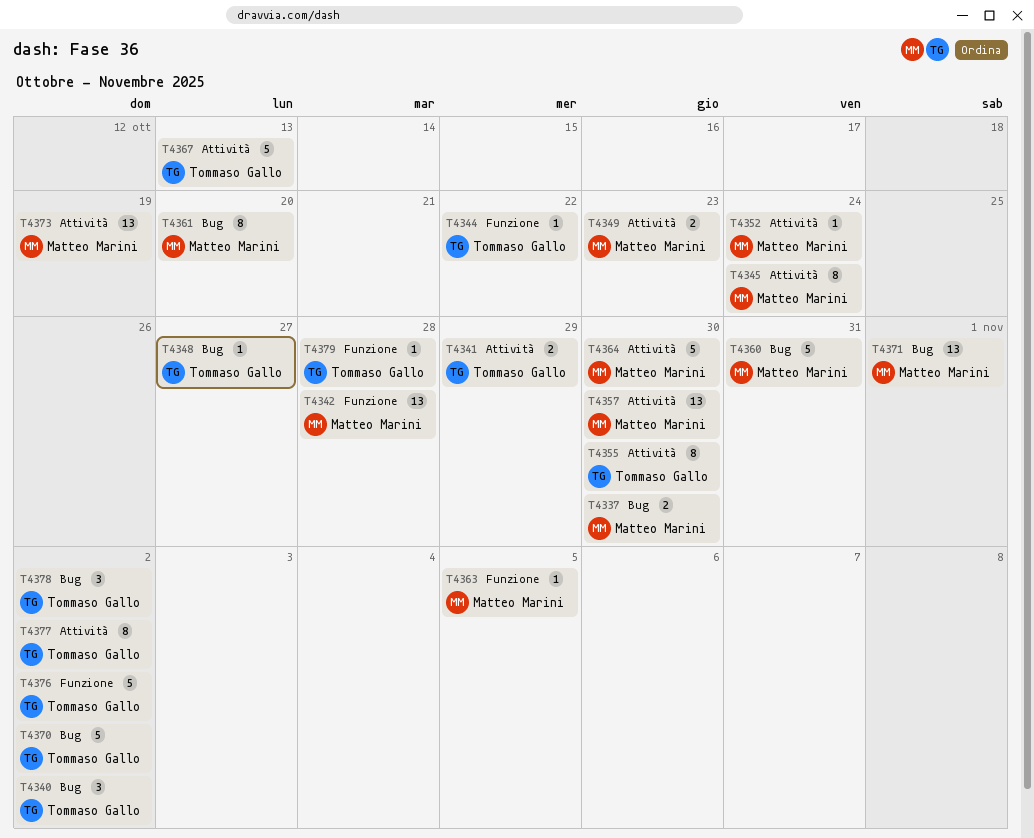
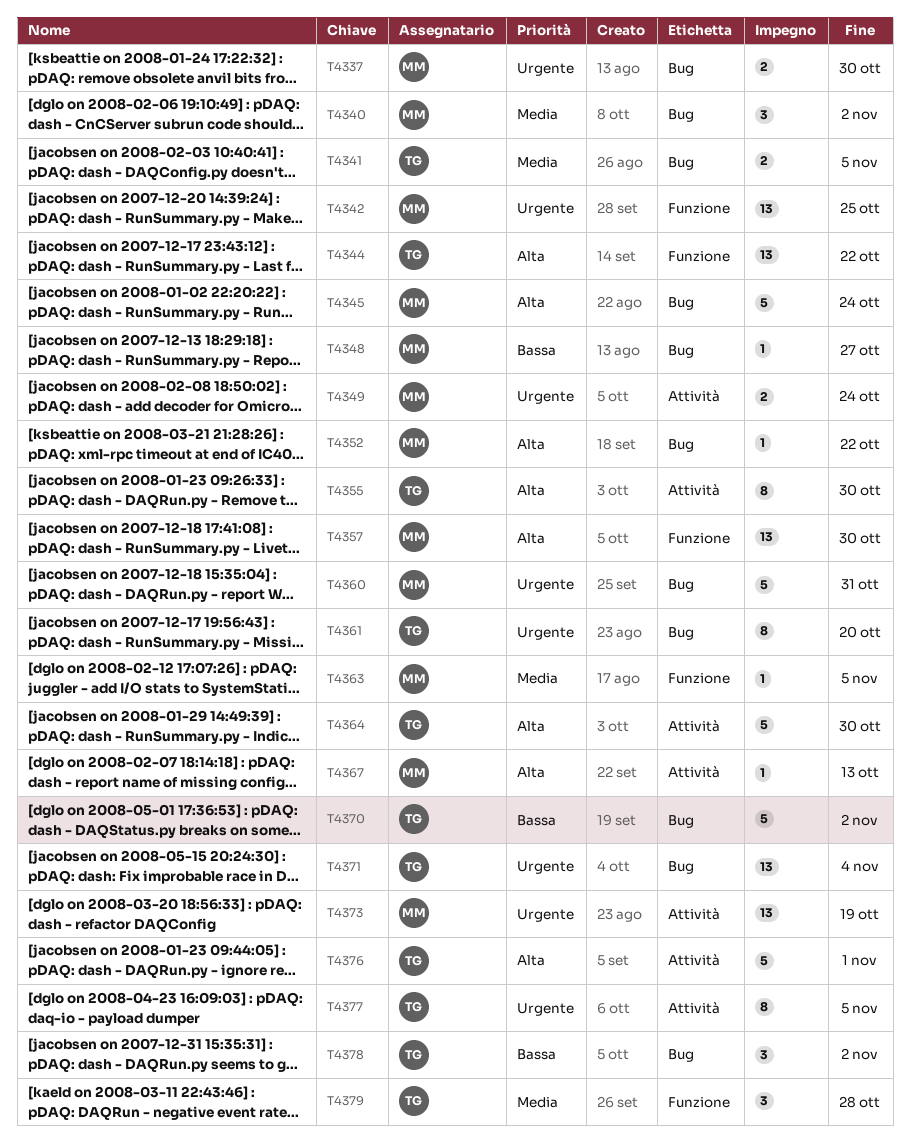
T4340, owner: Tommaso Gallo -> Matteo Marini
T4341, label: Attività -> Bug
T4341, due: Oct 29 -> Nov 5
T4342, due: Oct 28 -> Oct 25
T4344, estimate: 1 -> 13
T4345, label: Attività -> Bug
T4345, estimate: 8 -> 5
T4348, owner: Tommaso Gallo -> Matteo Marini
T4349, due: Oct 23 -> Oct 24
T4352, label: Attività -> Bug
T4352, due: Oct 24 -> Oct 22
T4357, label: Attività -> Funzione
T4361, owner: Matteo Marini -> Tommaso Gallo
T4364, owner: Matteo Marini -> Tommaso Gallo
T4367, owner: Tommaso Gallo -> Matteo Marini
T4367, estimate: 5 -> 1
T4371, owner: Matteo Marini -> Tommaso Gallo
T4371, due: Nov 1 -> Nov 4
T4376, label: Funzione -> Attività
T4376, due: Nov 2 -> Nov 1
T4377, due: Nov 2 -> Nov 5
T4379, estimate: 1 -> 3

